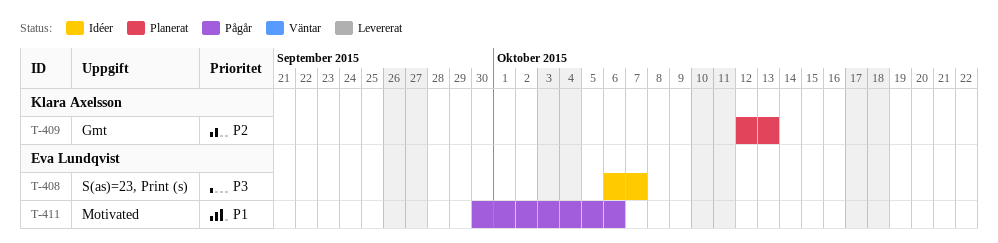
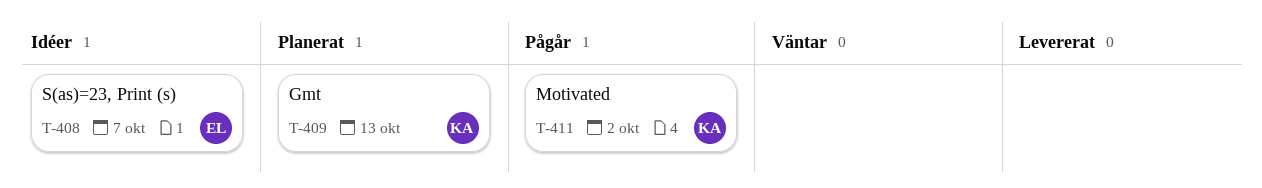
T-411, owner: Eva Lundqvist -> Klara Axelsson
T-411, due: Oct 6 -> Oct 2

